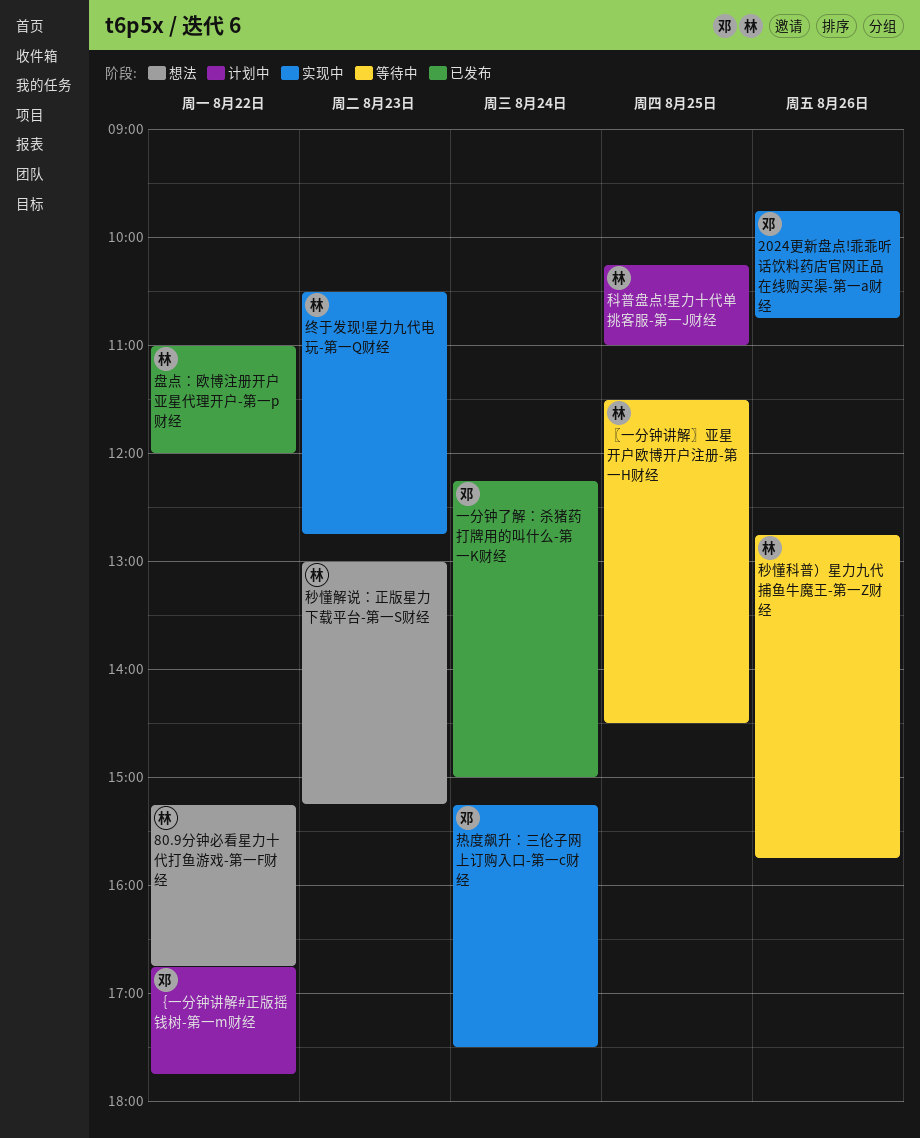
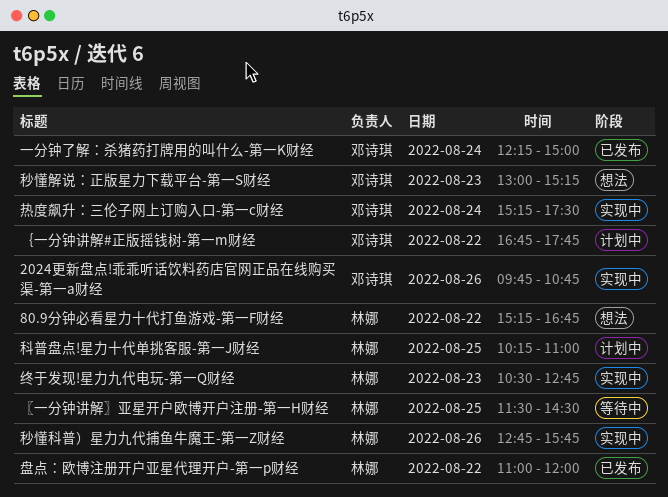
秒懂科普）星力九代捕鱼牛魔王-第一Z财经, status: 等待中 -> 实现中
秒懂解说：正版星力下载平台-第一S财经, owner: 林娜 -> 邓诗琪

